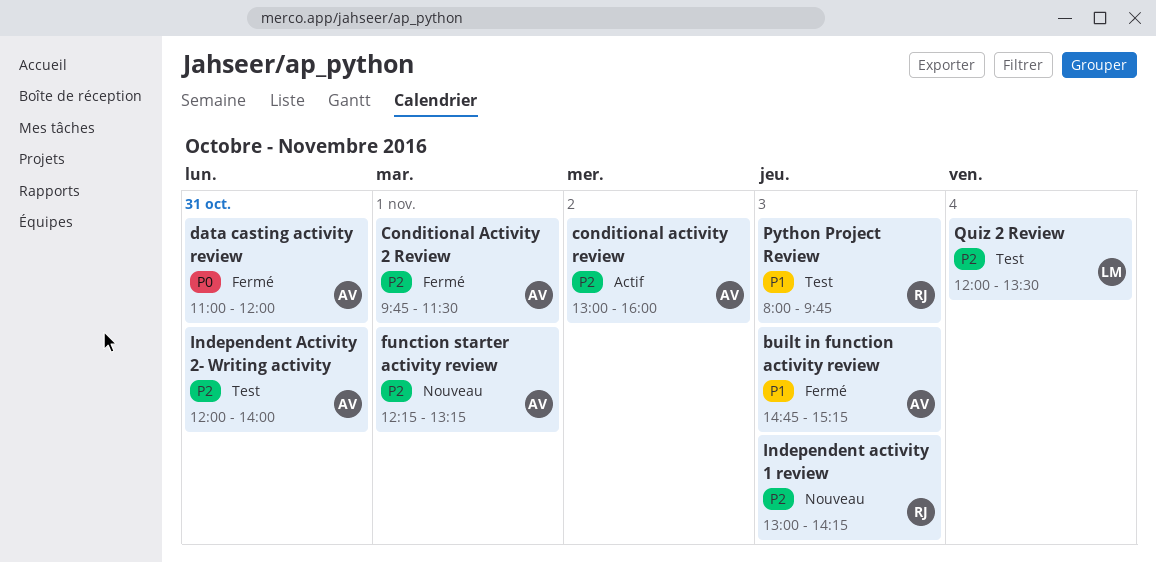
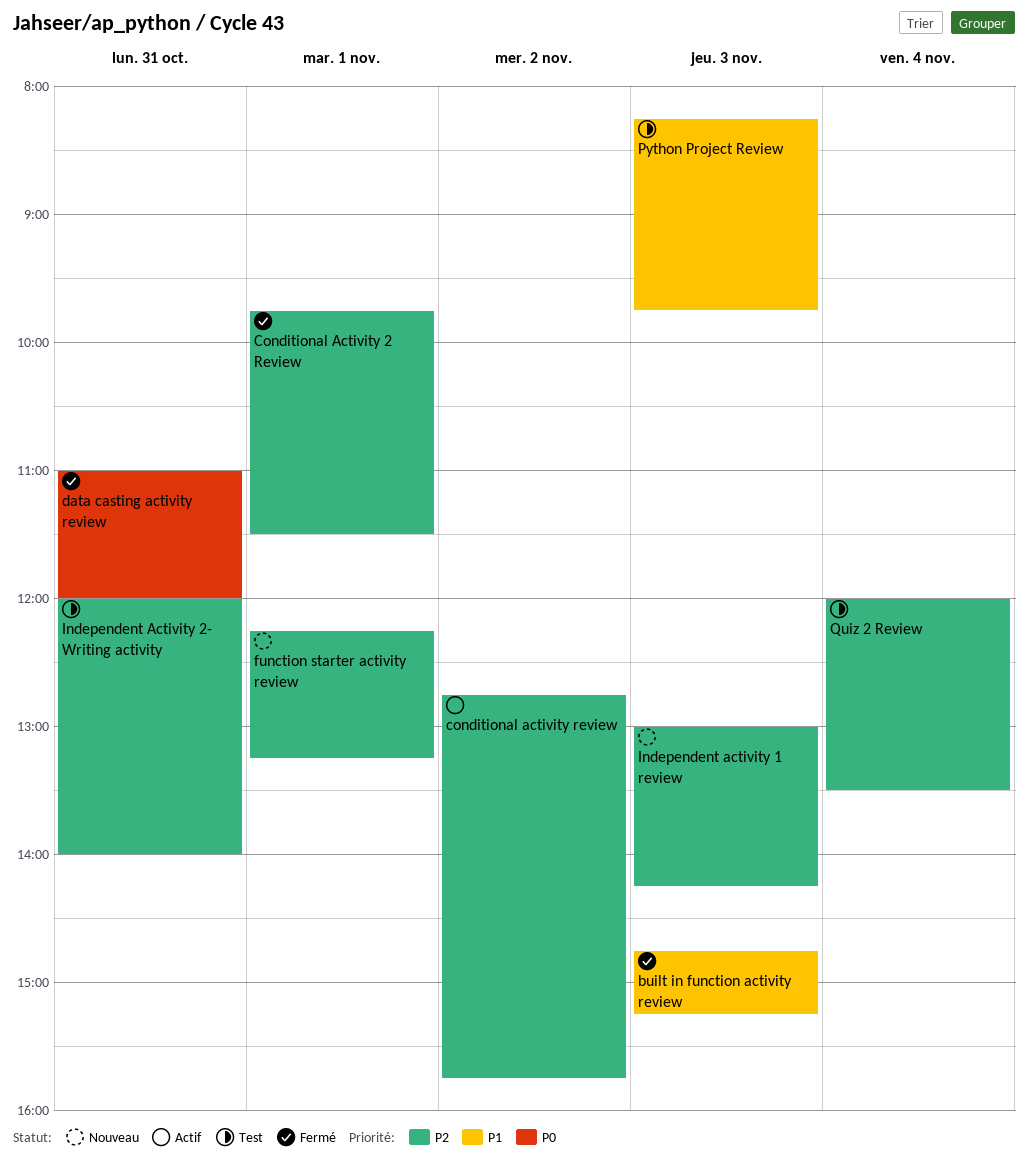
conditional activity review, begins: 13:00 -> 12:45
conditional activity review, ends: 16:00 -> 15:45
Python Project Review, begins: 08:00 -> 08:15

